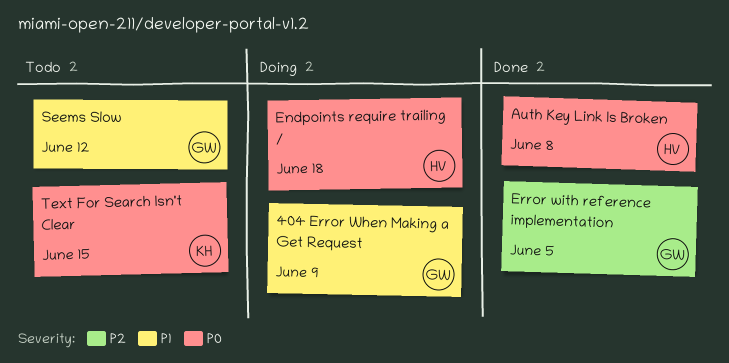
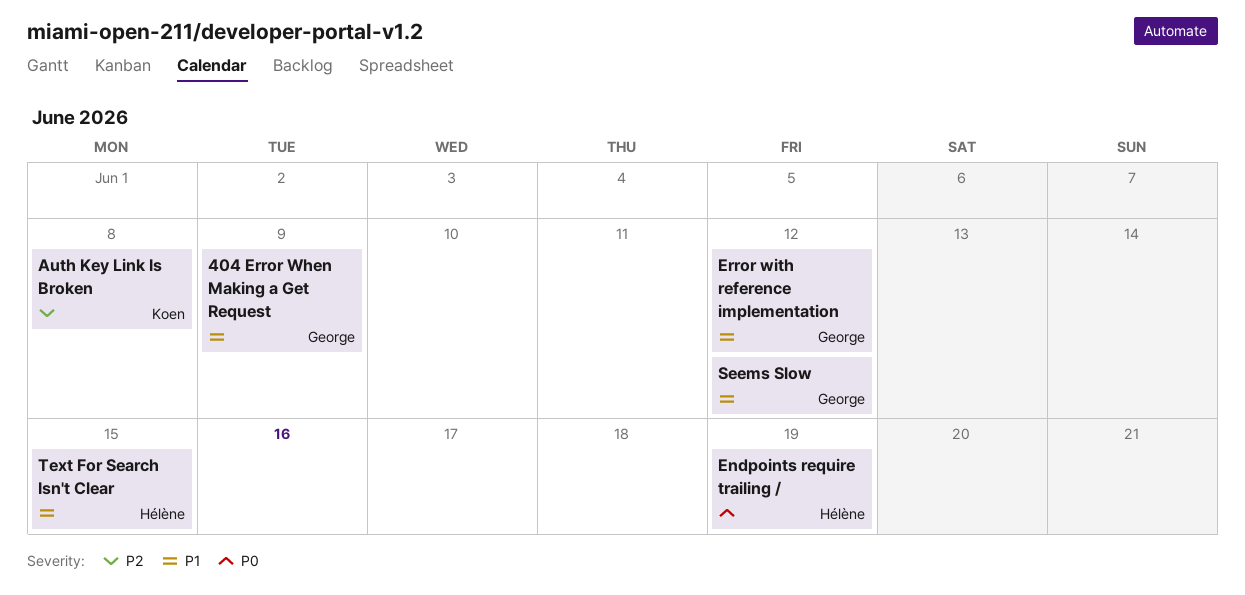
Auth Key Link Is Broken, owner: Hélène -> Koen
Auth Key Link Is Broken, priority: P0 -> P2
Endpoints require trailing /, due: Jun 18 -> Jun 19
Error with reference implementation, priority: P2 -> P1
Error with reference implementation, due: Jun 5 -> Jun 12
Text For Search Isn't Clear, owner: Koen -> Hélène
Text For Search Isn't Clear, priority: P0 -> P1

